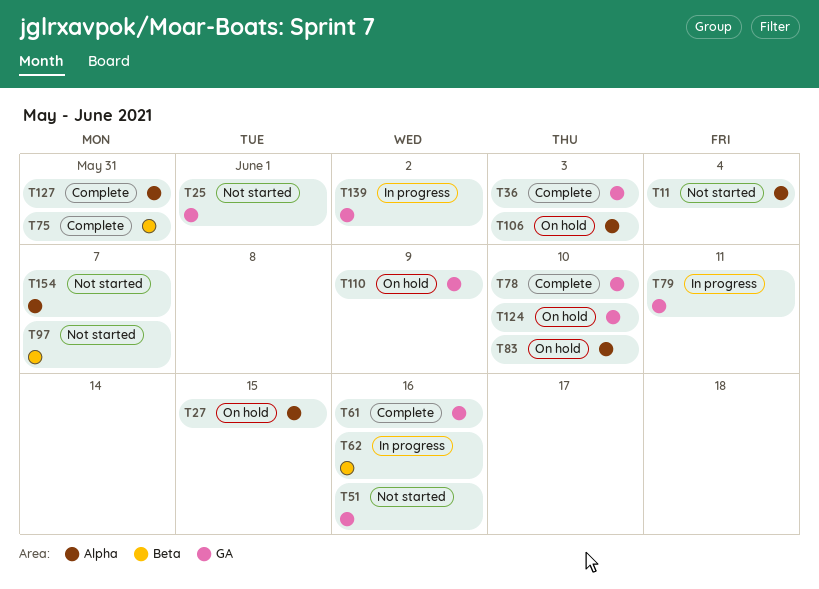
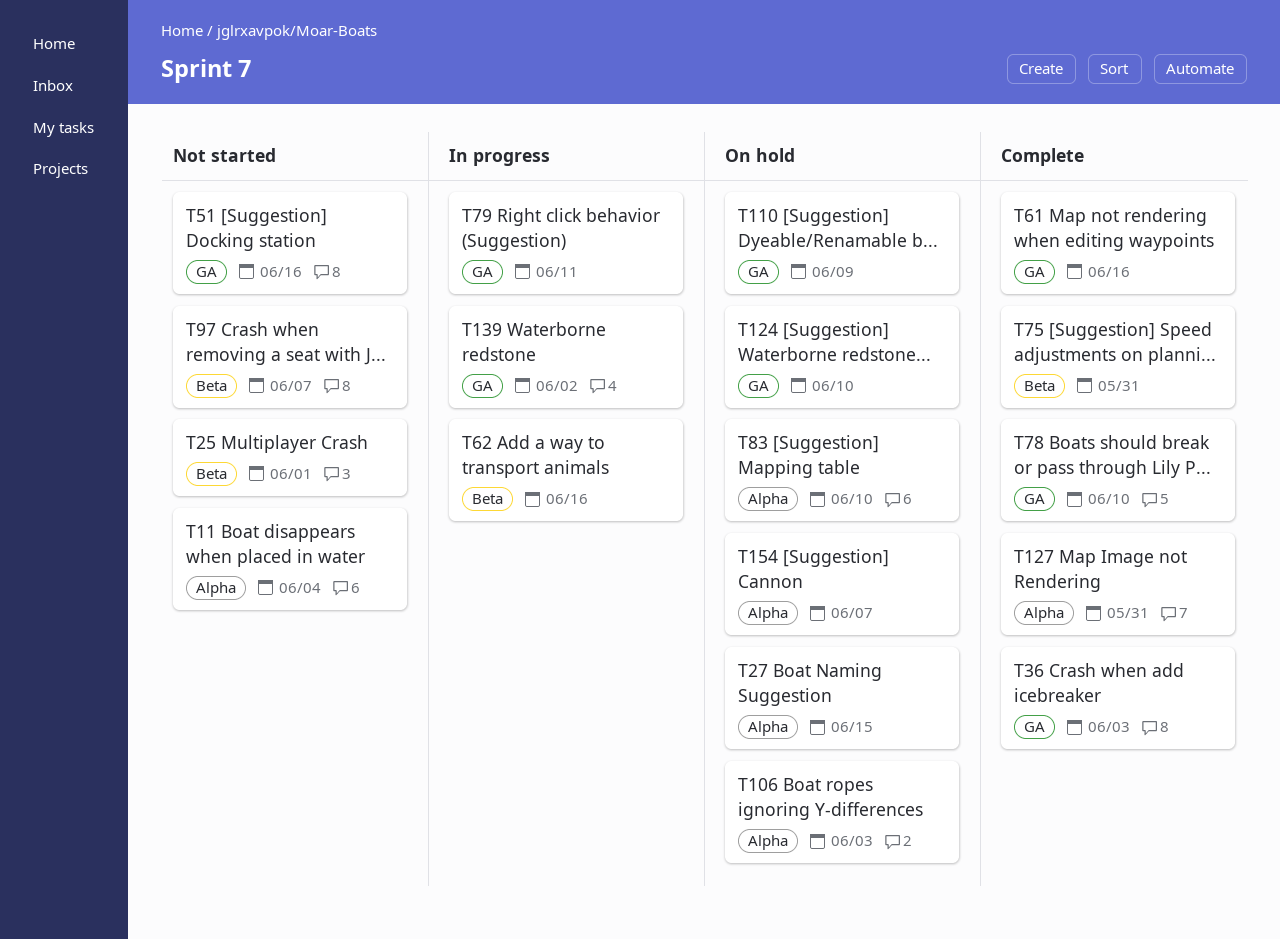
T25, label: GA -> Beta
T154, status: Not started -> On hold

